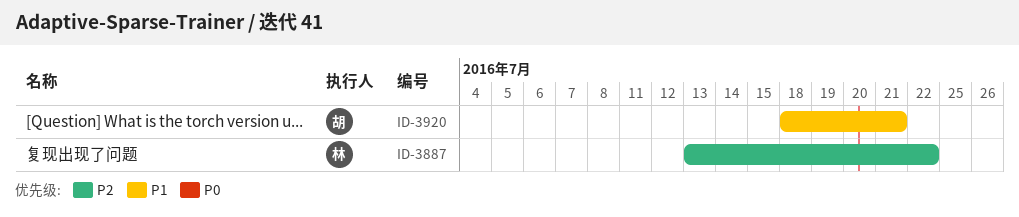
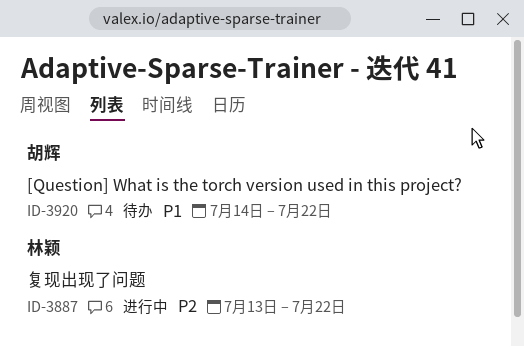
ID-3920, start: Jul 18 -> Jul 14
ID-3920, due: Jul 21 -> Jul 22

